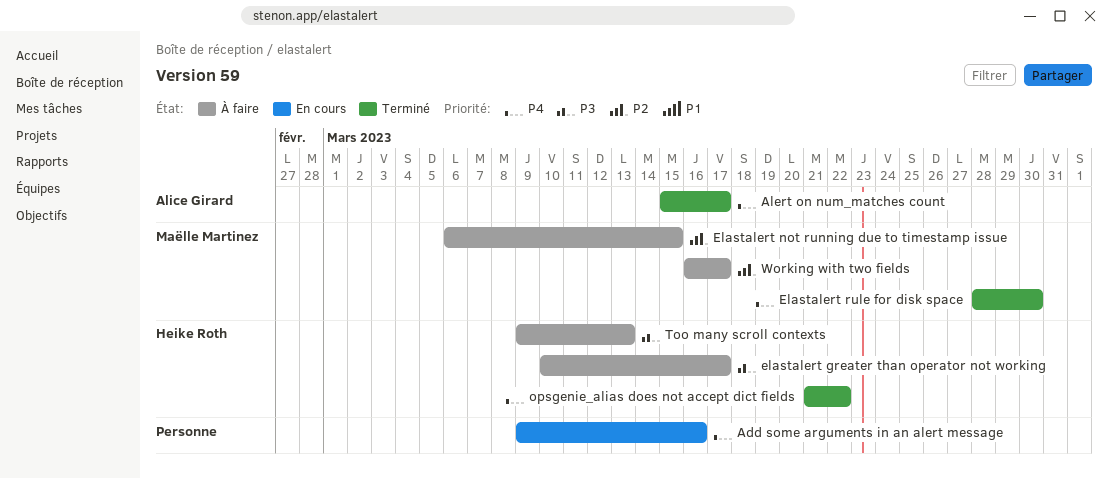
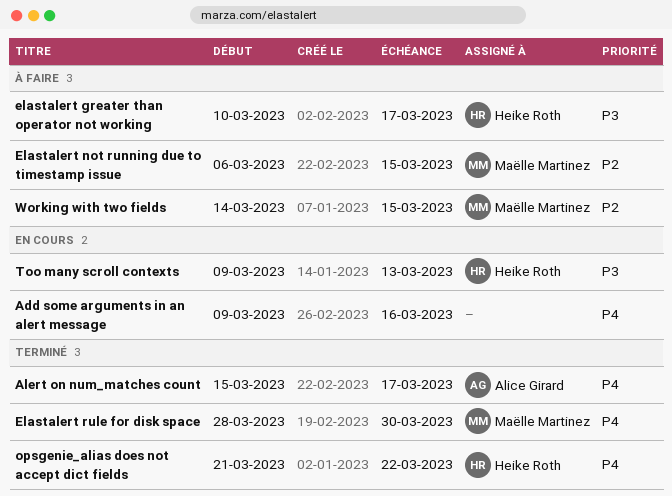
Too many scroll contexts, status: À faire -> En cours
Working with two fields, start: Mar 16 -> Mar 14
Working with two fields, due: Mar 17 -> Mar 15

